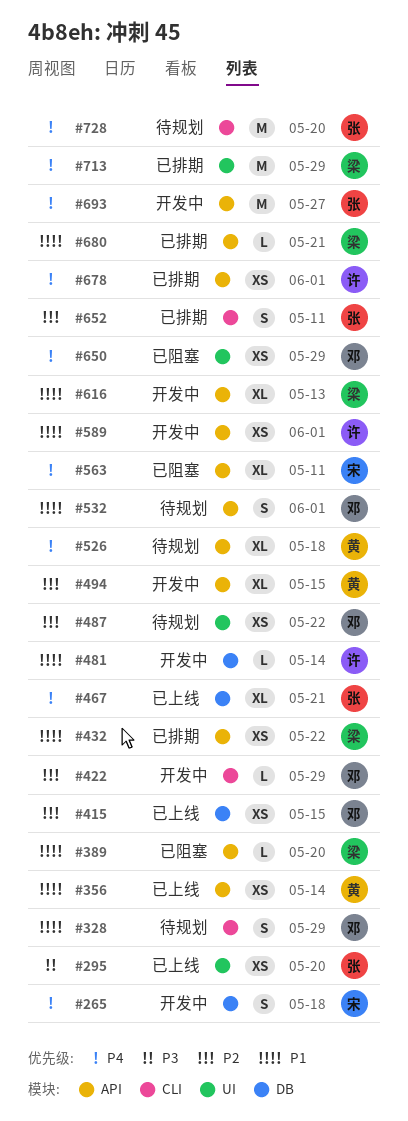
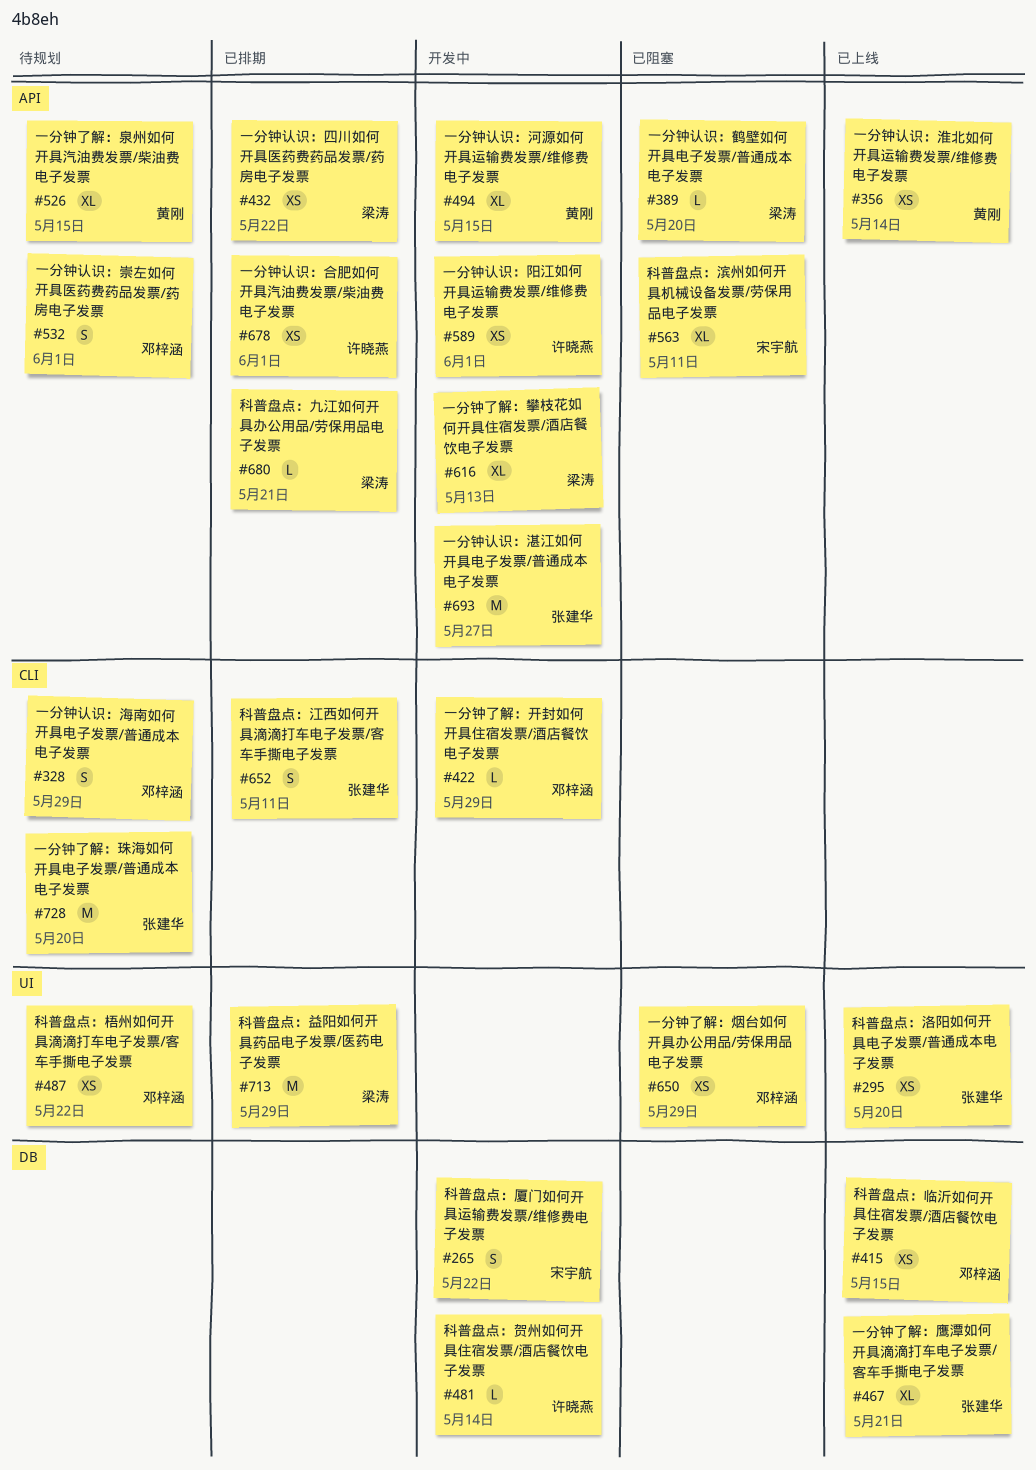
#265, due: May 18 -> May 22
#526, due: May 18 -> May 15

